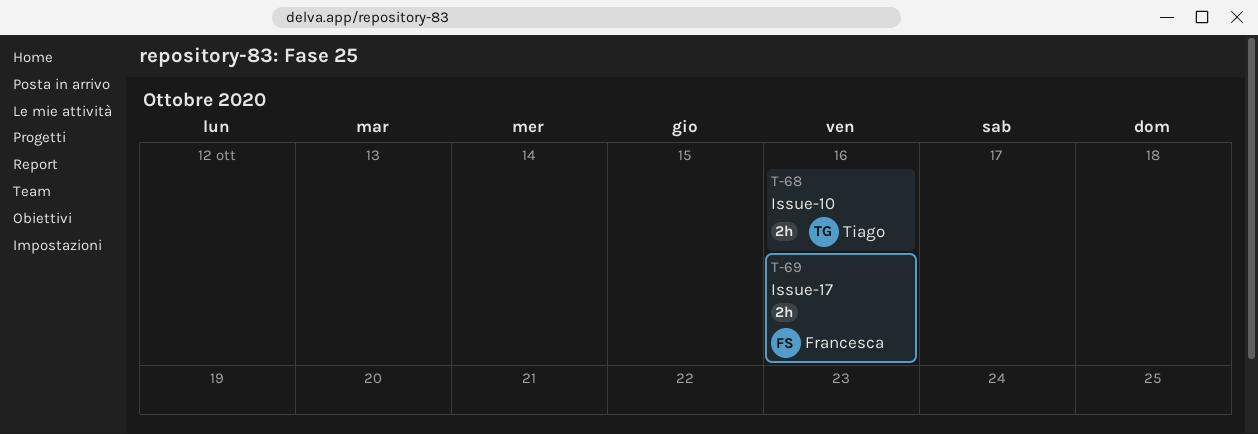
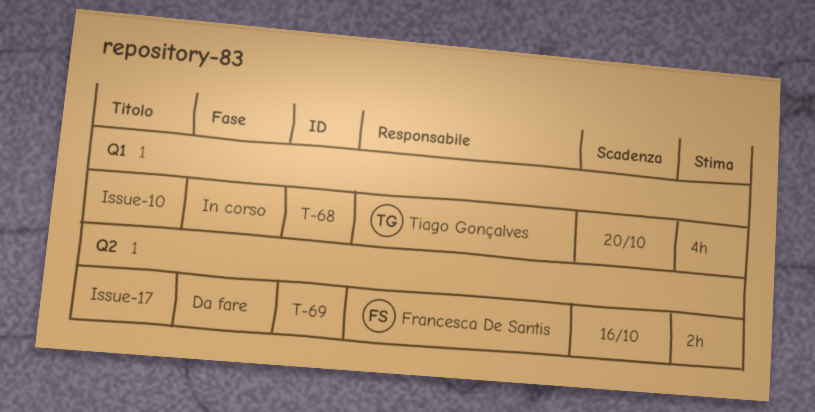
T-68, estimate: 2h -> 4h
T-68, due: Oct 16 -> Oct 20

